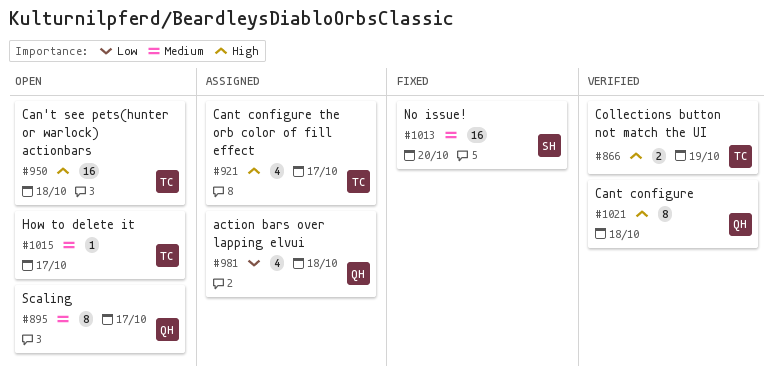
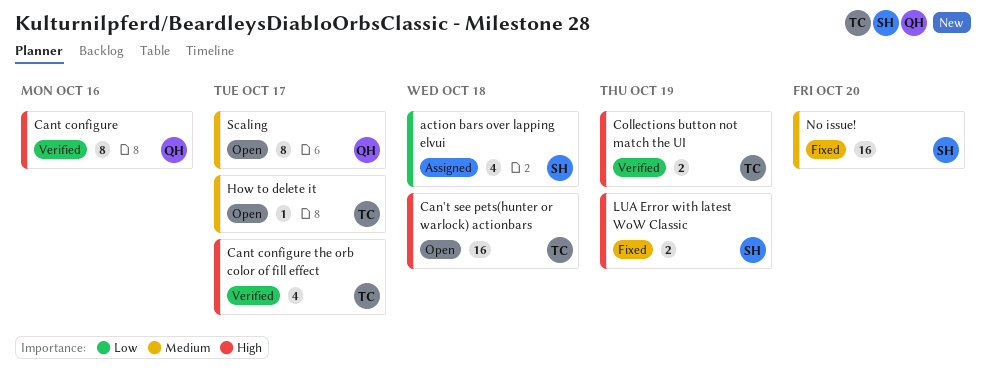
action bars over lapping elvui, owner: QH -> SH
Cant configure, due: Oct 18 -> Oct 16
Cant configure the orb color of fill effect, status: Assigned -> Verified
LUA Error with latest WoW Classic: none -> present

